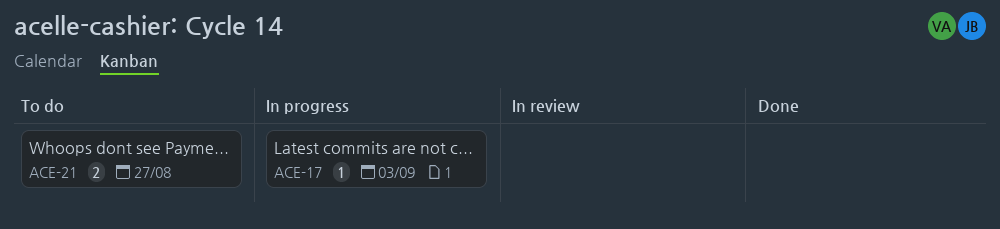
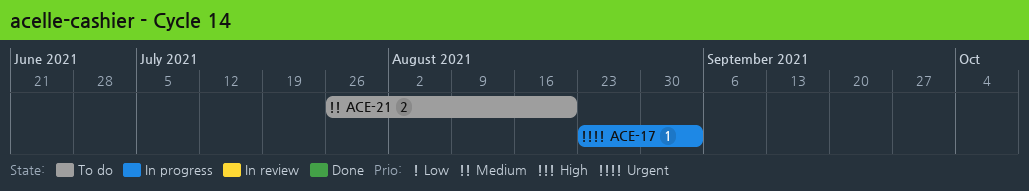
ACE-21, due: Aug 27 -> Aug 20

